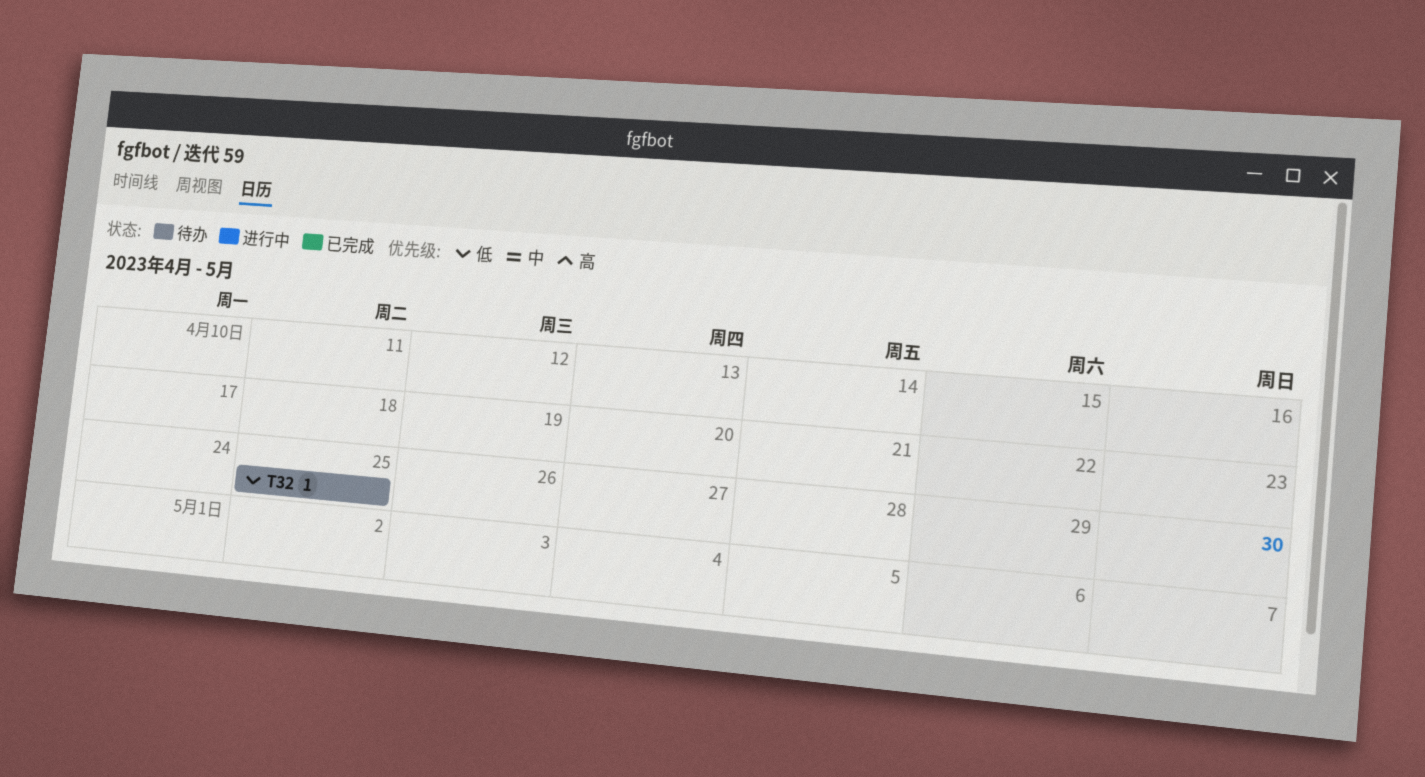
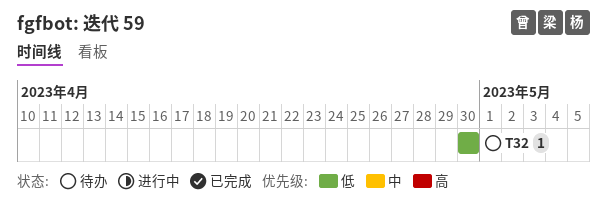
T32, start: Apr 25 -> Apr 30
T32, due: Apr 25 -> Apr 30

